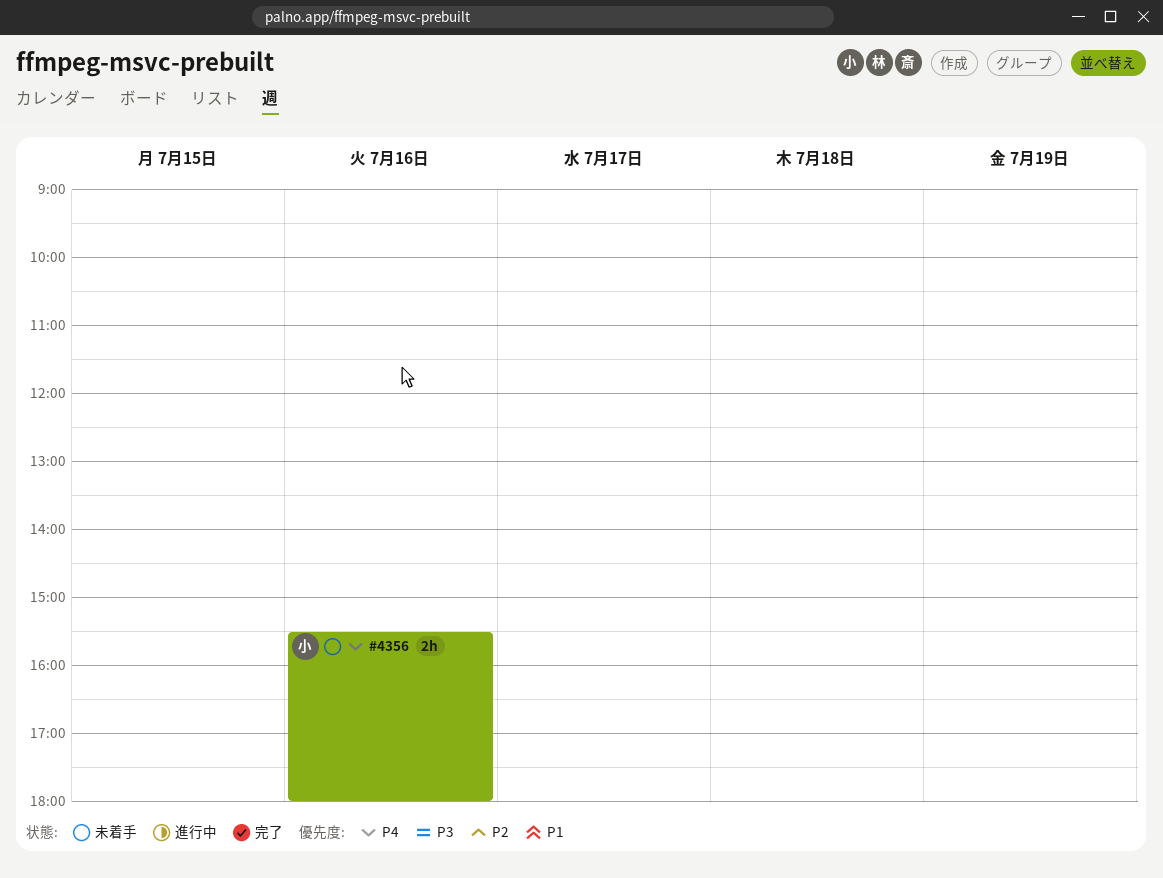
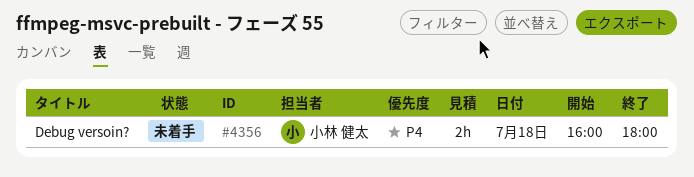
#4356, day: Jul 16 -> Jul 18
#4356, begins: 15:30 -> 16:00

